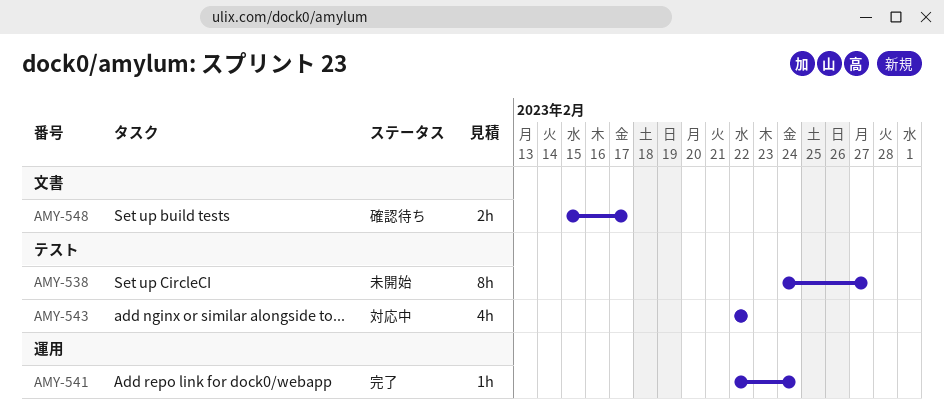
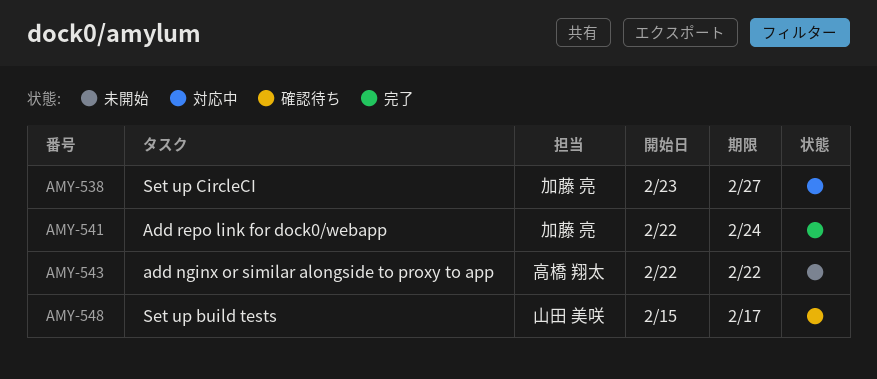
AMY-538, status: 未開始 -> 対応中
AMY-538, start: Feb 24 -> Feb 23
AMY-543, status: 対応中 -> 未開始

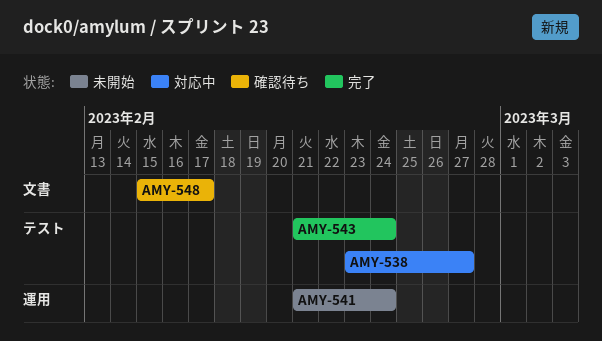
AMY-541, status: 完了 -> 未開始
AMY-541, start: Feb 22 -> Feb 21
AMY-543, status: 未開始 -> 完了
AMY-543, start: Feb 22 -> Feb 21
AMY-543, due: Feb 22 -> Feb 24

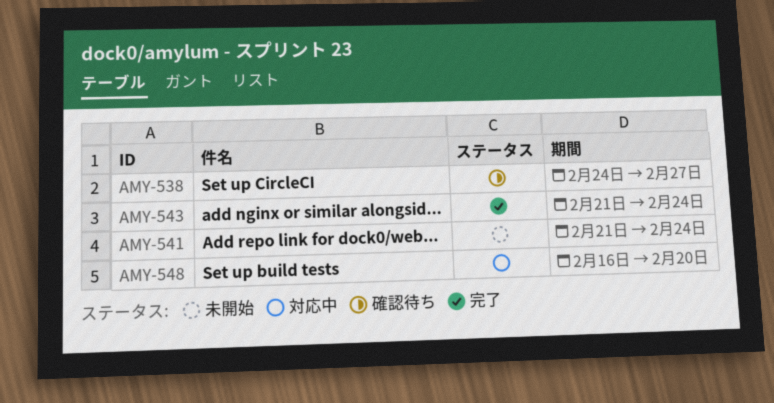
AMY-538, status: 対応中 -> 確認待ち
AMY-538, start: Feb 23 -> Feb 24
AMY-548, status: 確認待ち -> 対応中
AMY-548, start: Feb 15 -> Feb 16
AMY-548, due: Feb 17 -> Feb 20

